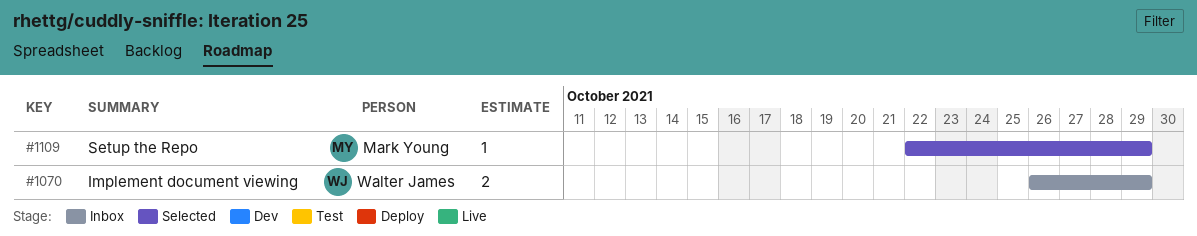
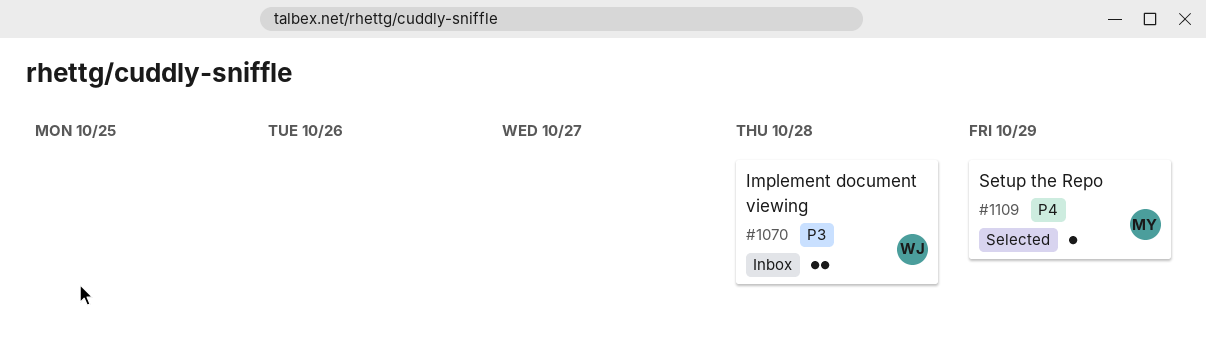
#1070, due: Oct 29 -> Oct 28

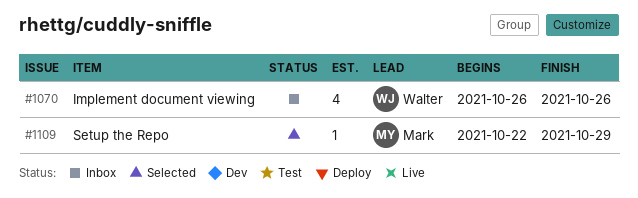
#1070, estimate: 2 -> 4
#1070, due: Oct 28 -> Oct 26

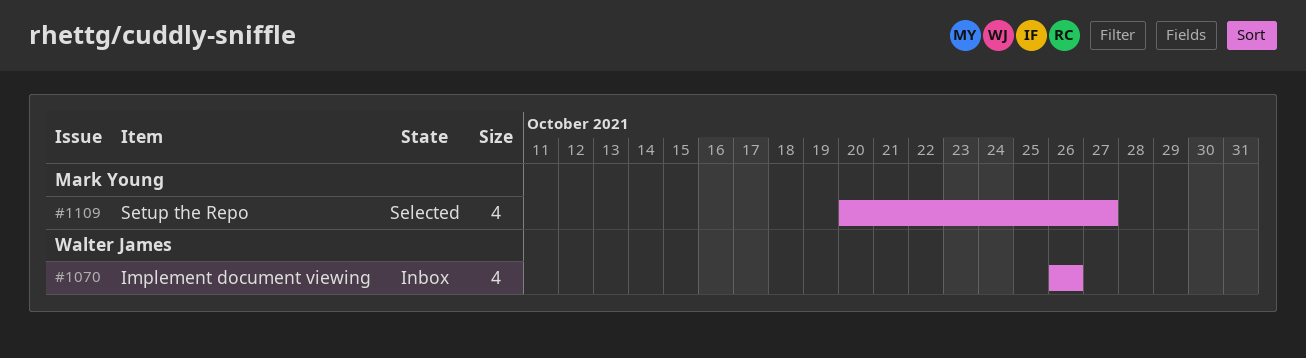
#1109, estimate: 1 -> 4
#1109, start: Oct 22 -> Oct 20
#1109, due: Oct 29 -> Oct 27

